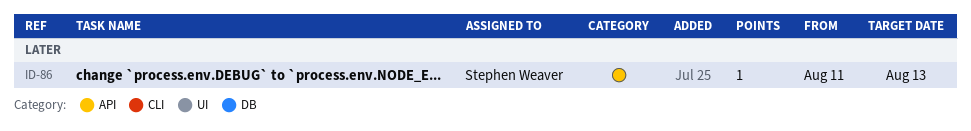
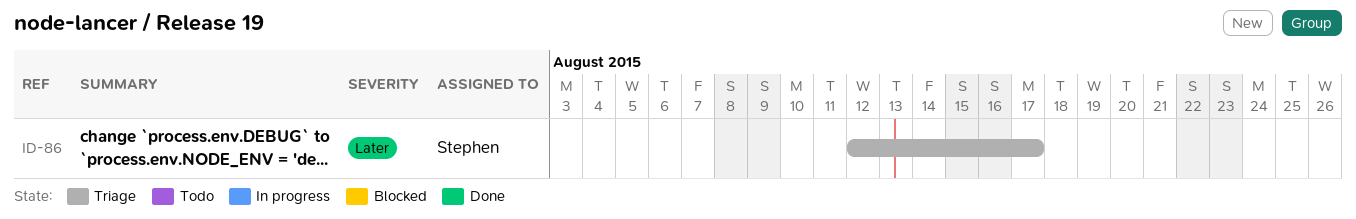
ID-86, start: Aug 11 -> Aug 12
ID-86, due: Aug 13 -> Aug 17

